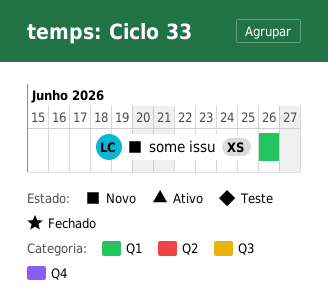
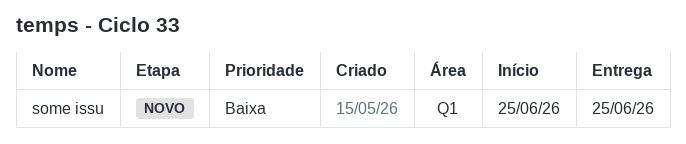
some issu, start: Jun 26 -> Jun 25
some issu, due: Jun 26 -> Jun 25

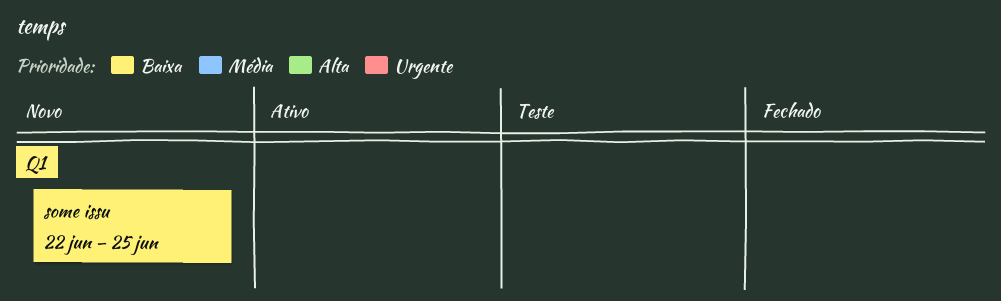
some issu, start: Jun 25 -> Jun 22

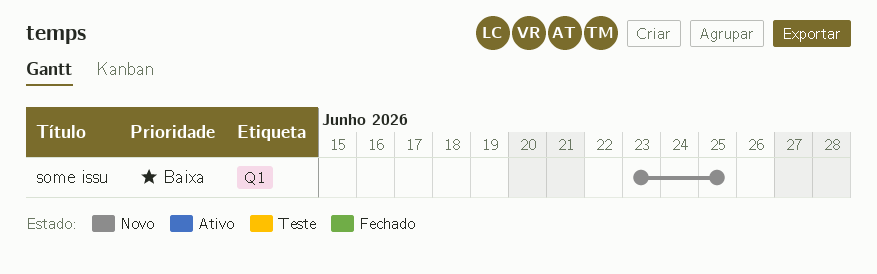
some issu, start: Jun 22 -> Jun 23

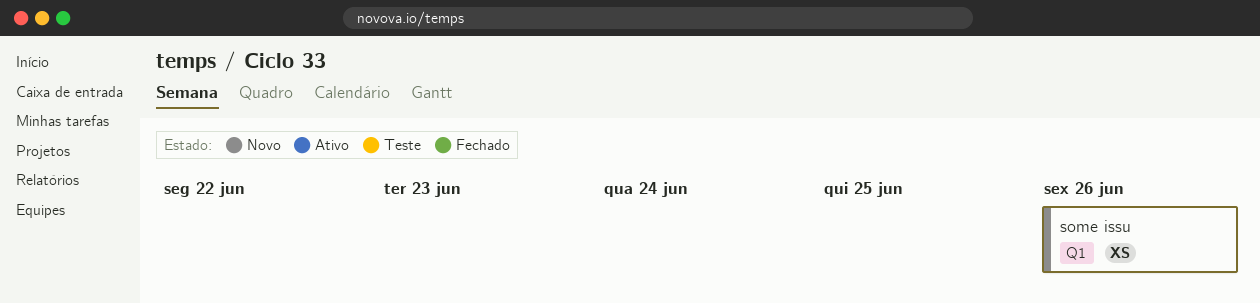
some issu, due: Jun 25 -> Jun 26

